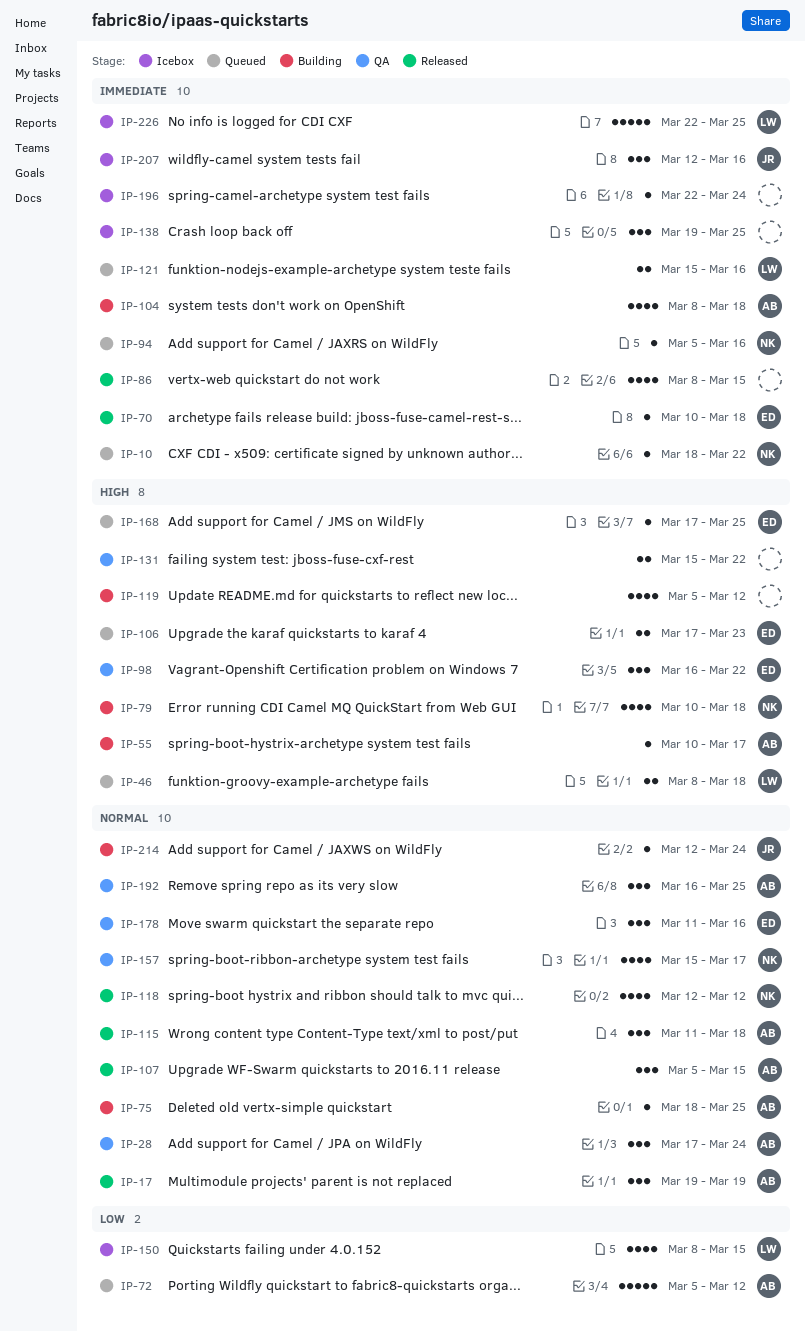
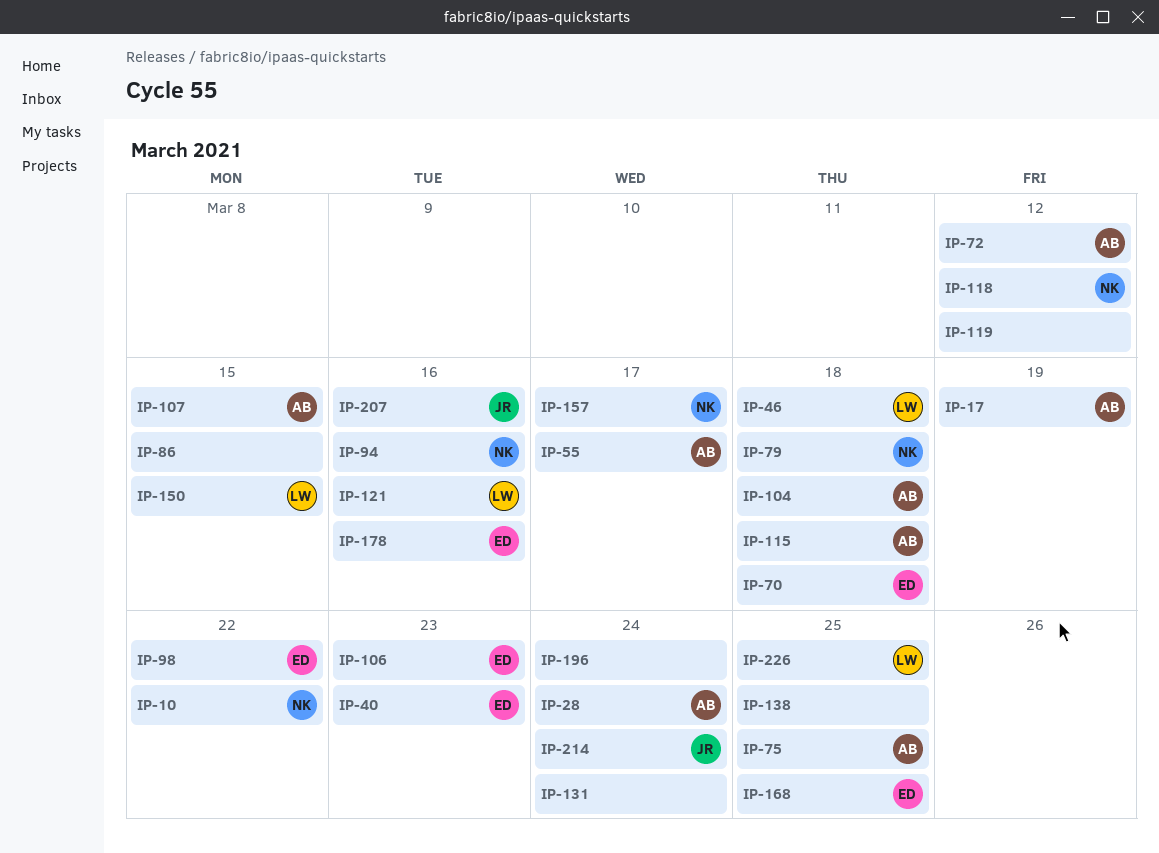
IP-40: none -> present
IP-131, due: Mar 22 -> Mar 24
IP-192: present -> none

